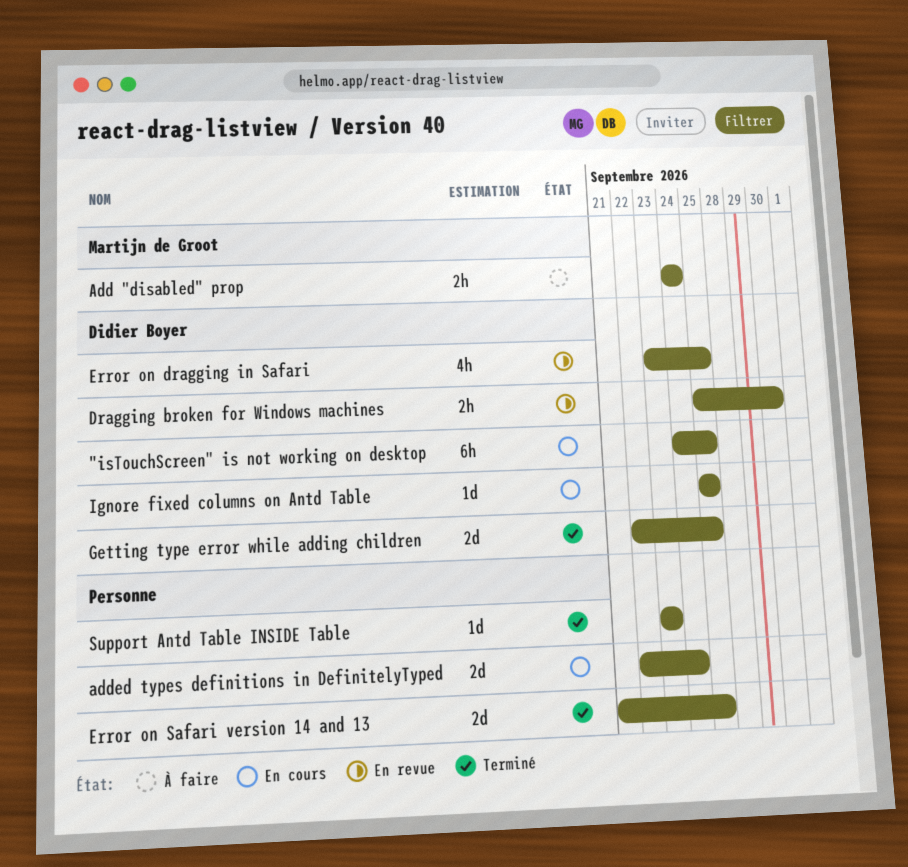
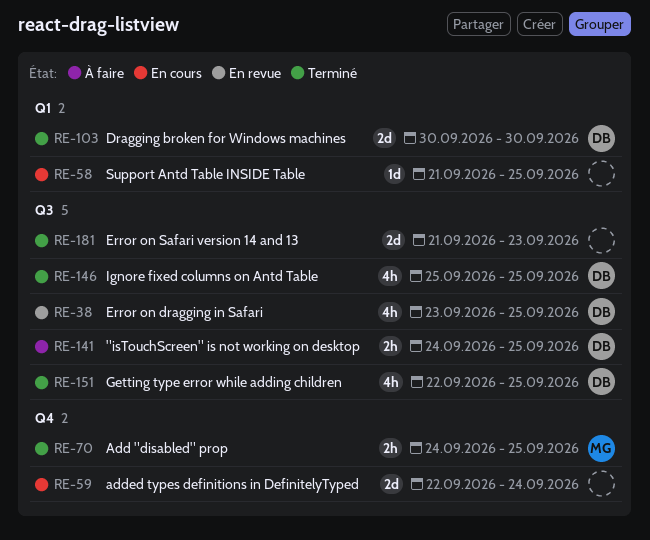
"isTouchScreen" is not working on desktop, status: En cours -> À faire
"isTouchScreen" is not working on desktop, estimate: 6h -> 2h
Add "disabled" prop, status: À faire -> Terminé
Add "disabled" prop, due: Sep 24 -> Sep 25
Dragging broken for Windows machines, status: En revue -> Terminé
Dragging broken for Windows machines, estimate: 2h -> 2d
Dragging broken for Windows machines, start: Sep 25 -> Sep 30
Error on Safari version 14 and 13, due: Sep 25 -> Sep 23
Getting type error while adding children, estimate: 2d -> 4h
Ignore fixed columns on Antd Table, status: En cours -> Terminé
Ignore fixed columns on Antd Table, estimate: 1d -> 4h
Support Antd Table INSIDE Table, status: Terminé -> En cours
Support Antd Table INSIDE Table, start: Sep 23 -> Sep 21
Support Antd Table INSIDE Table, due: Sep 23 -> Sep 25

